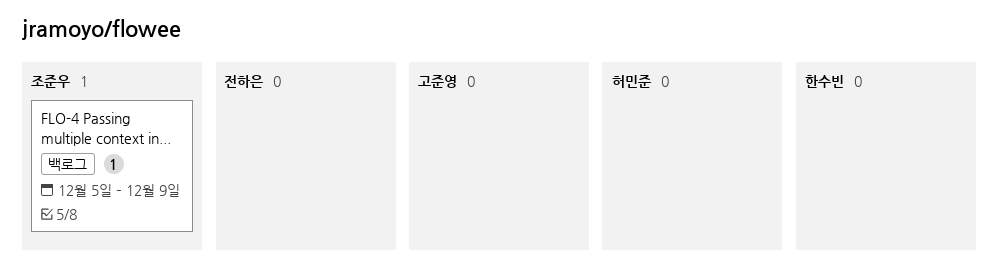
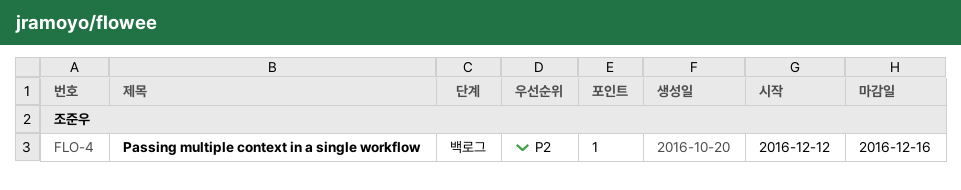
FLO-4, start: Dec 5 -> Dec 12
FLO-4, due: Dec 9 -> Dec 16

